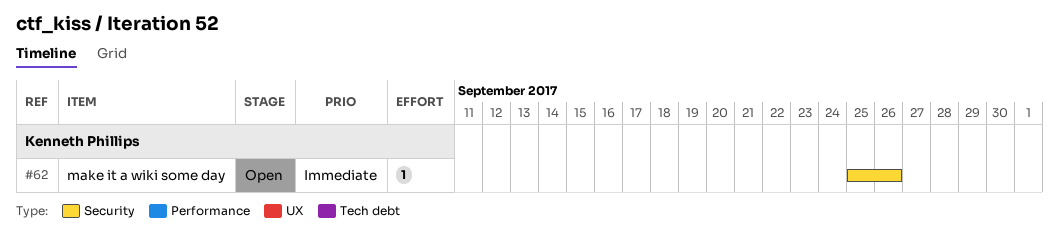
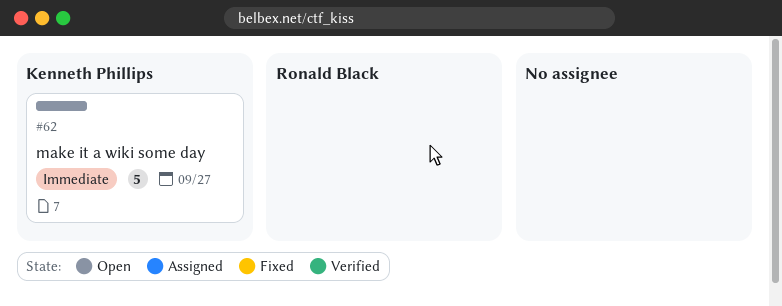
#62, estimate: 1 -> 5
#62, due: Sep 26 -> Sep 27

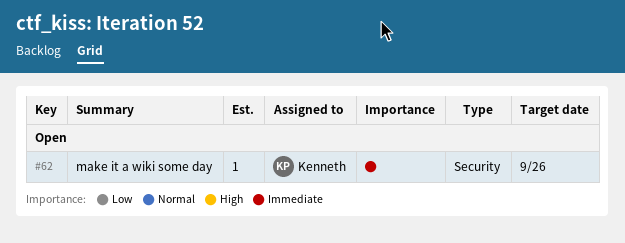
#62, estimate: 5 -> 1
#62, due: Sep 27 -> Sep 26

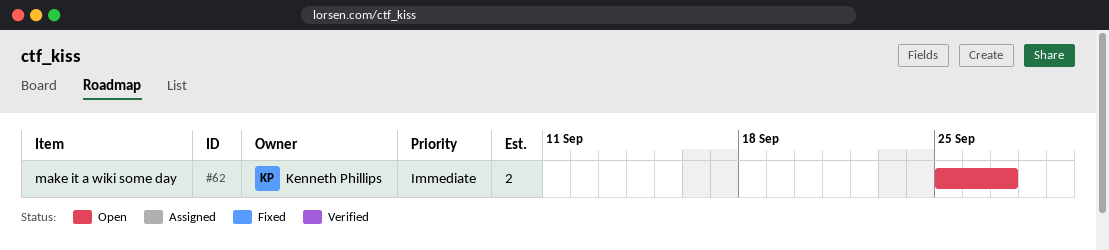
#62, estimate: 1 -> 2
#62, due: Sep 26 -> Sep 27

